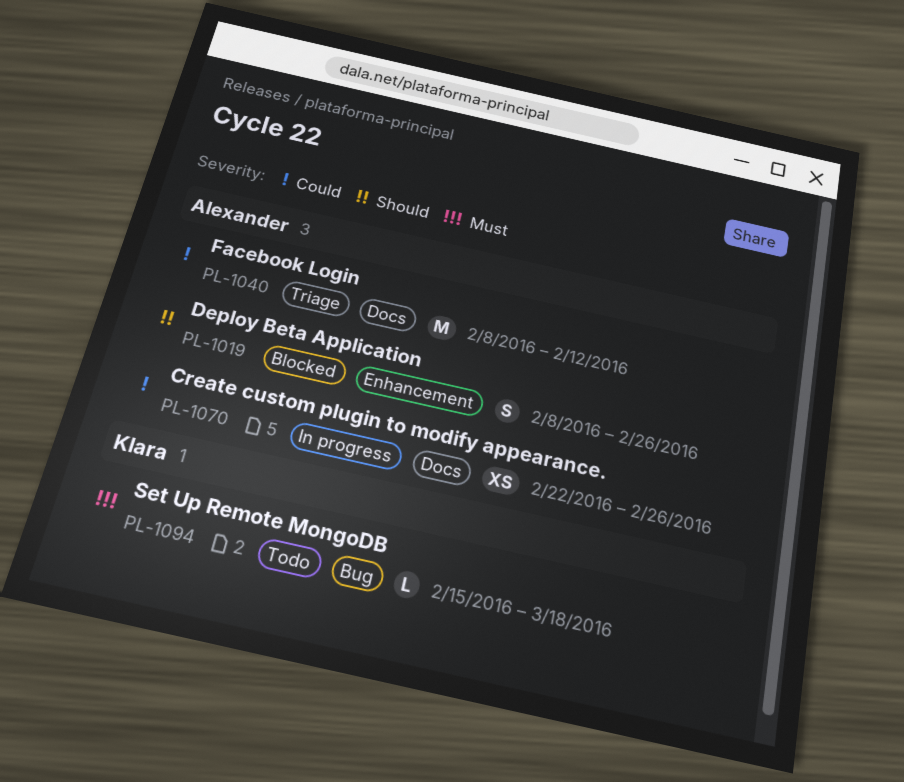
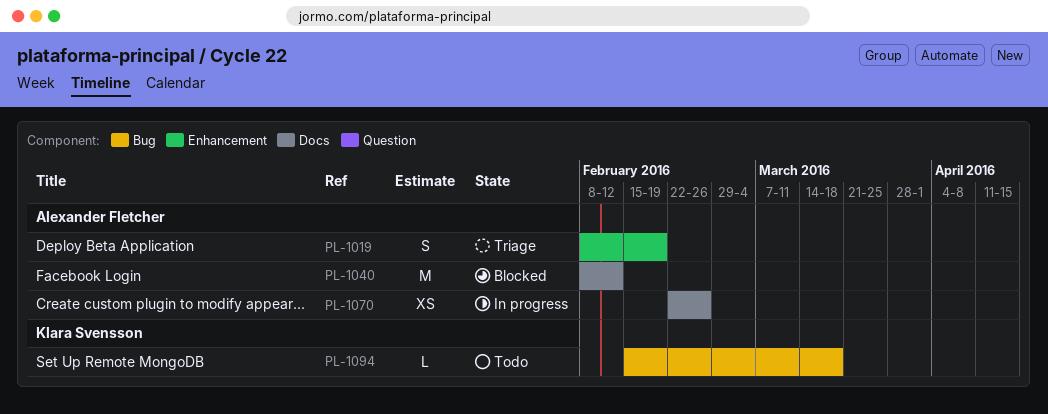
PL-1019, status: Blocked -> Triage
PL-1019, due: Feb 26 -> Feb 19
PL-1040, status: Triage -> Blocked

